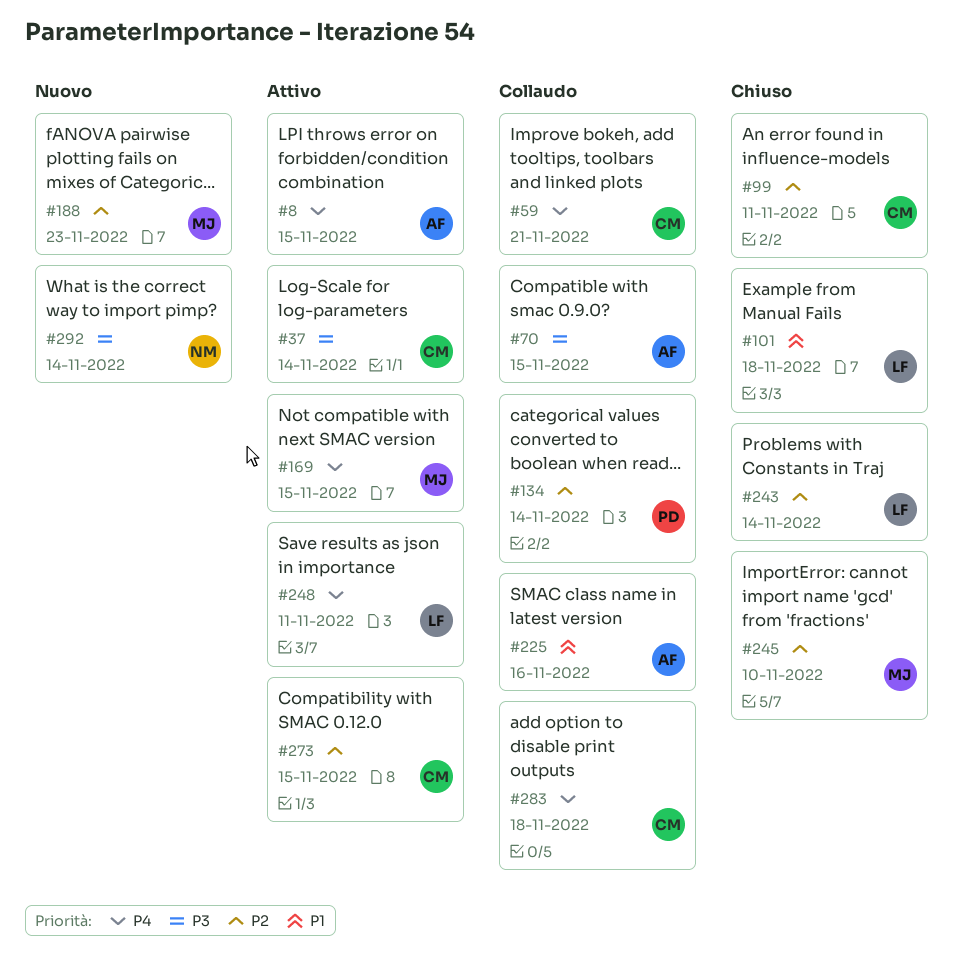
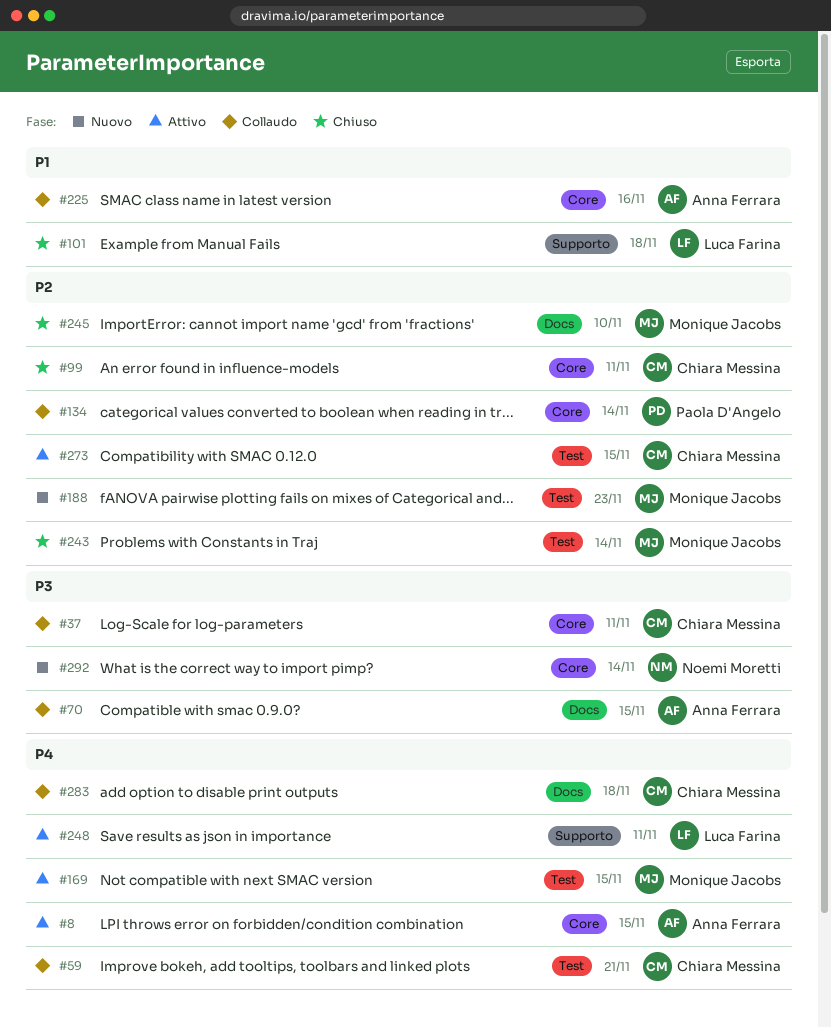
#37, status: Attivo -> Collaudo
#37, due: Nov 14 -> Nov 11
#243, owner: Luca Farina -> Monique Jacobs

